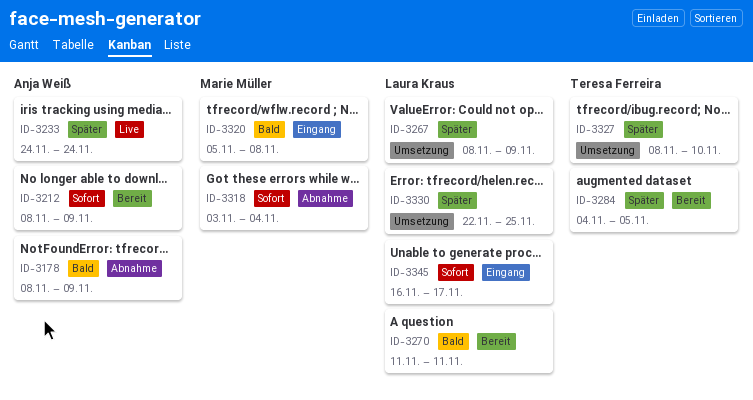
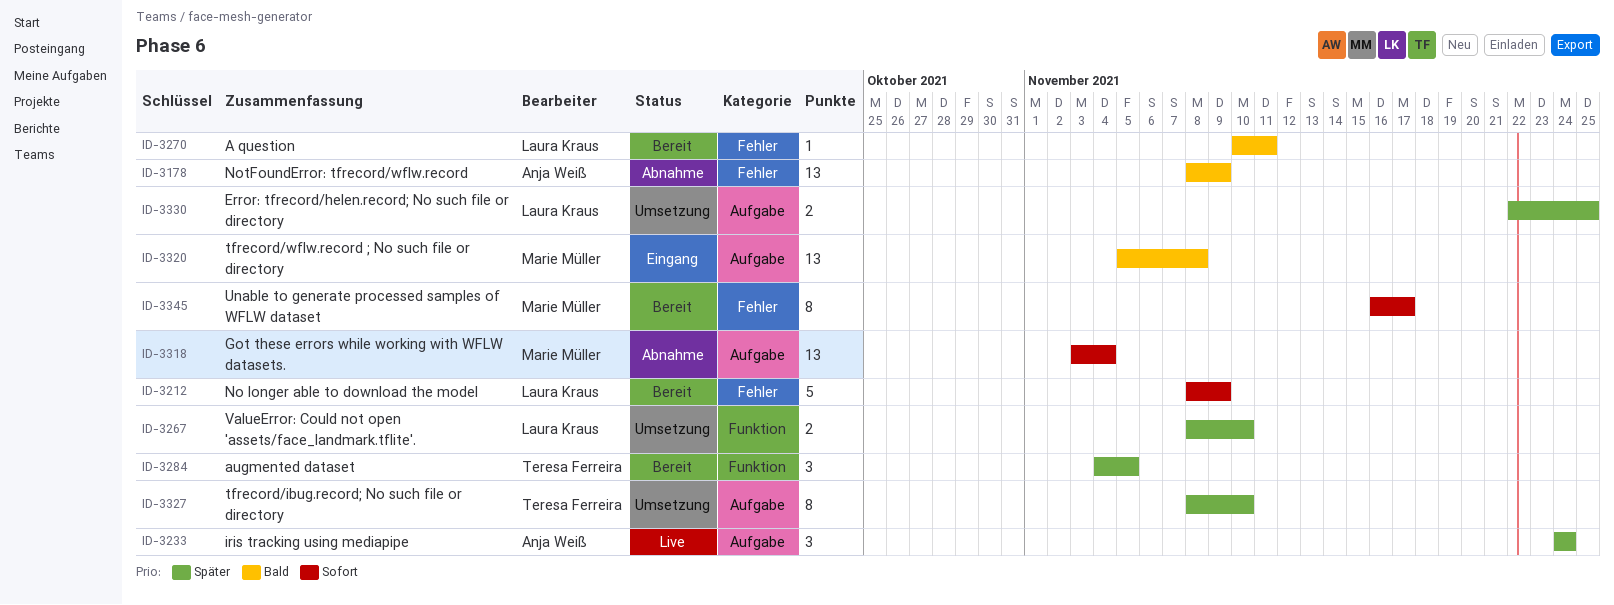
ID-3212, owner: Anja Weiß -> Laura Kraus
ID-3267, due: Nov 9 -> Nov 10
ID-3270, start: Nov 11 -> Nov 10
ID-3345, status: Eingang -> Bereit
ID-3345, owner: Laura Kraus -> Marie Müller

